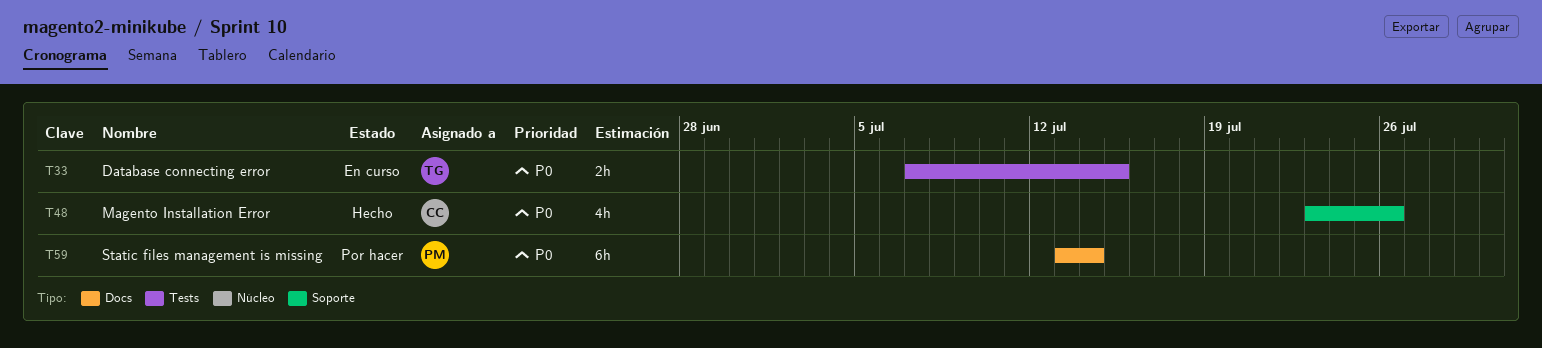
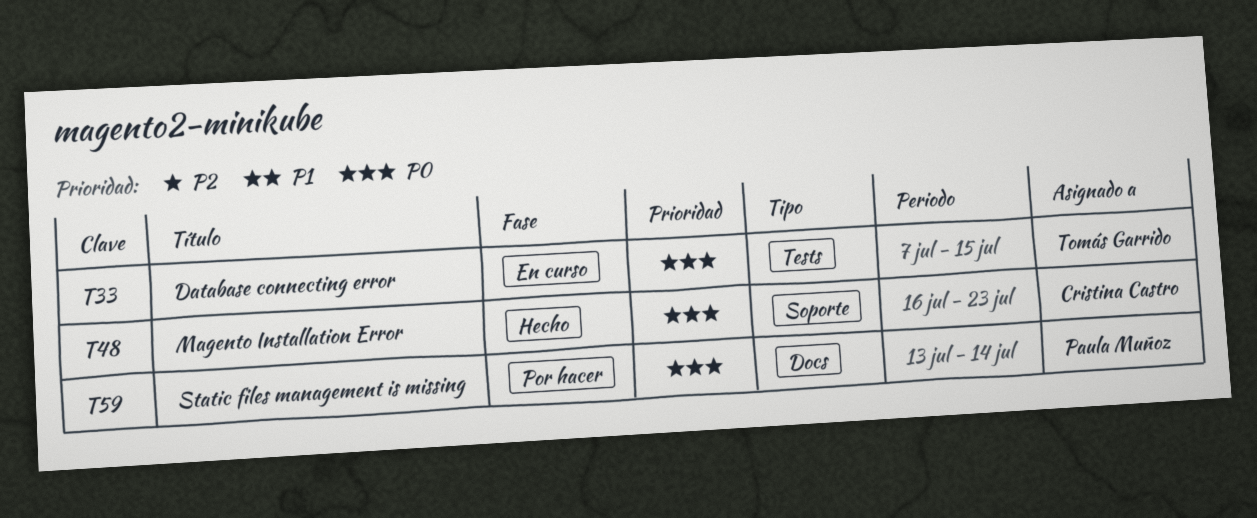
T48, start: Jul 23 -> Jul 16
T48, due: Jul 26 -> Jul 23

